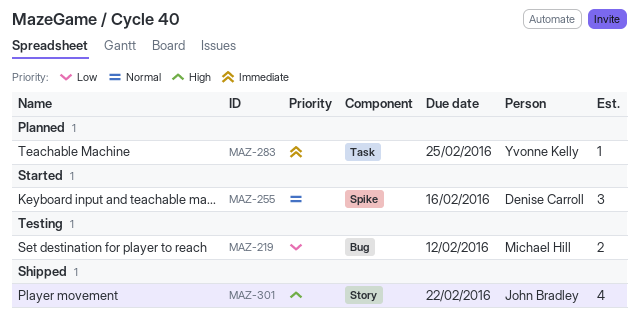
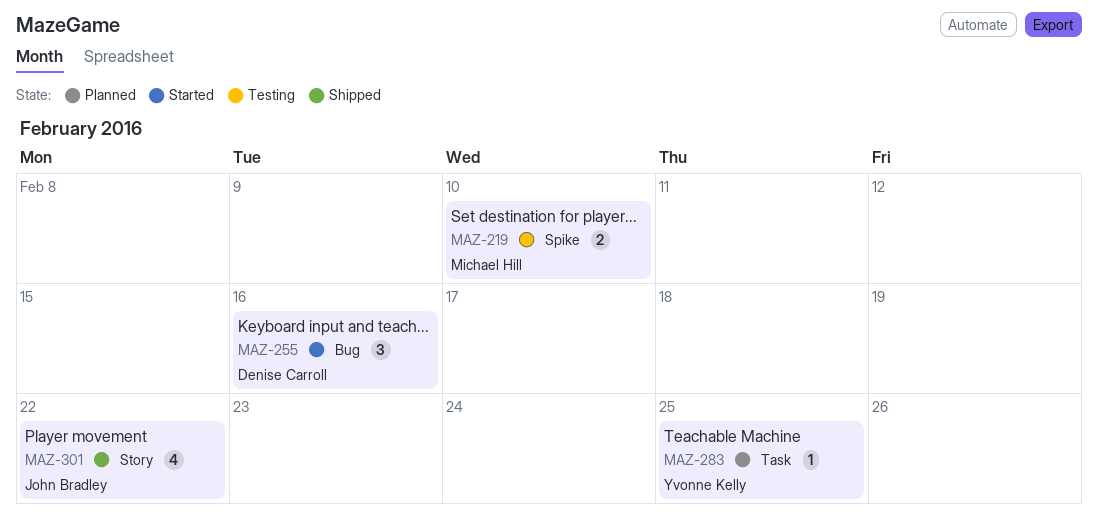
MAZ-219, label: Bug -> Spike
MAZ-219, due: Feb 12 -> Feb 10
MAZ-255, label: Spike -> Bug

